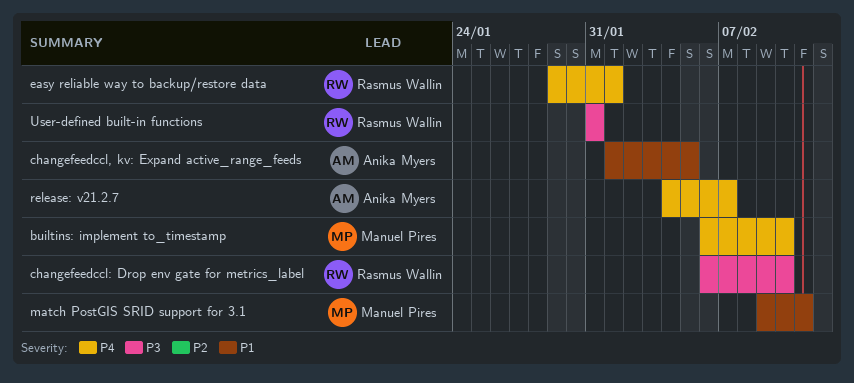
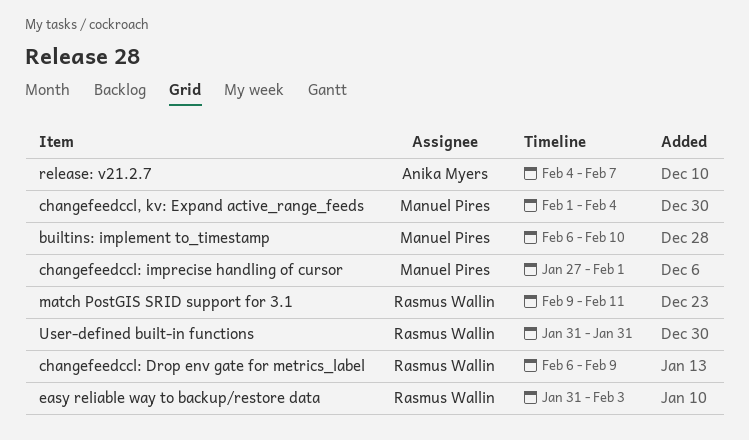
changefeedccl, kv: Expand active_range_feeds, owner: Anika Myers -> Manuel Pires
changefeedccl, kv: Expand active_range_feeds, due: Feb 5 -> Feb 4
changefeedccl: Drop env gate for metrics_label, due: Feb 10 -> Feb 9
changefeedccl: imprecise handling of cursor: none -> present
easy reliable way to backup/restore data, start: Jan 29 -> Jan 31
easy reliable way to backup/restore data, due: Feb 1 -> Feb 3
match PostGIS SRID support for 3.1, owner: Manuel Pires -> Rasmus Wallin

